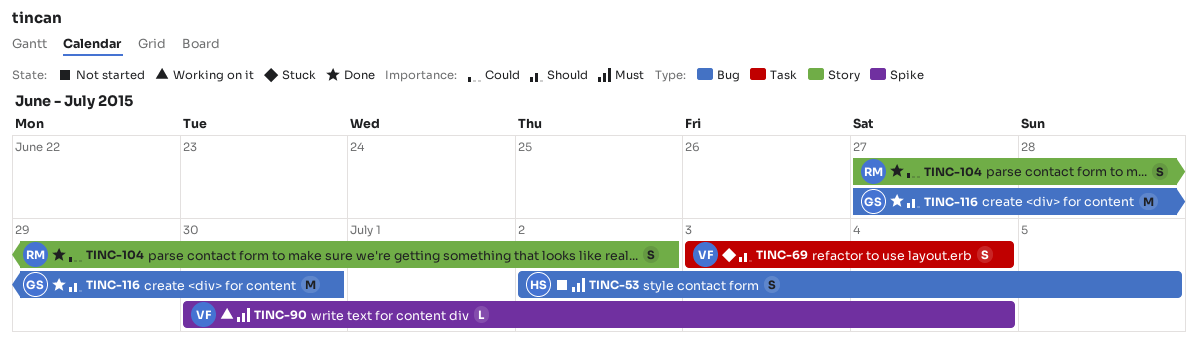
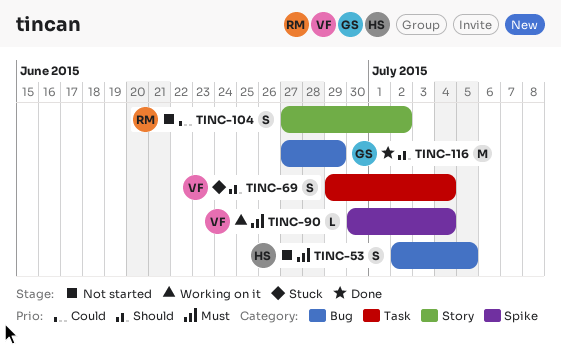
TINC-69, start: Jul 3 -> Jun 29
TINC-104, status: Done -> Not started
TINC-116, due: Jun 30 -> Jun 29

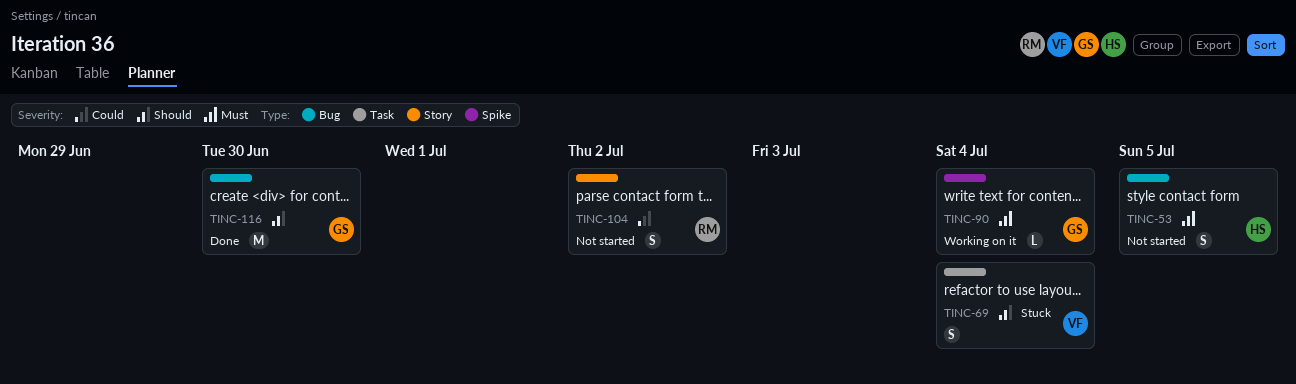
TINC-90, owner: VF -> GS
TINC-116, due: Jun 29 -> Jun 30

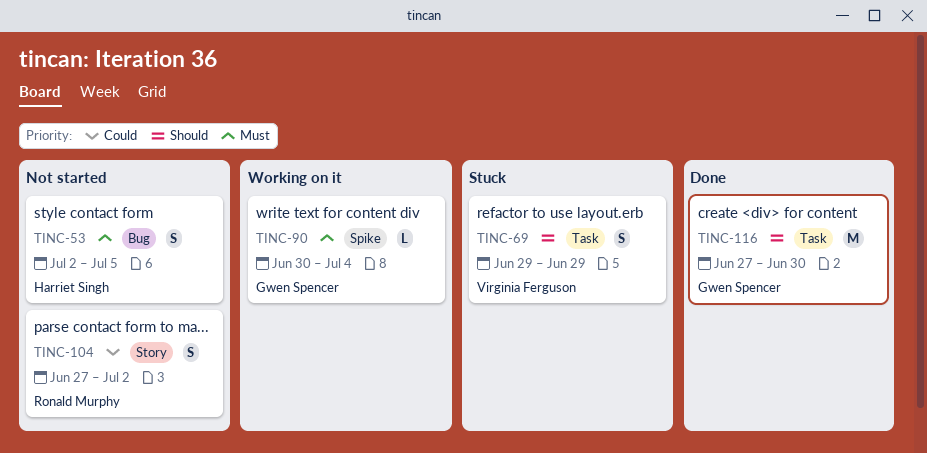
TINC-69, due: Jul 4 -> Jun 29
TINC-116, label: Bug -> Task

